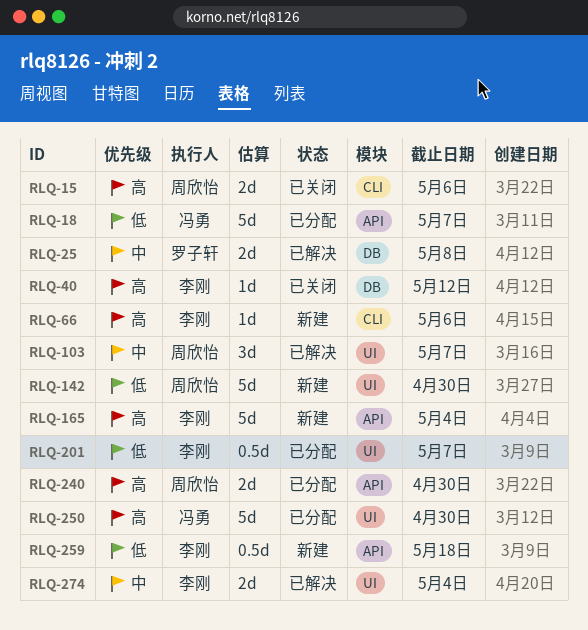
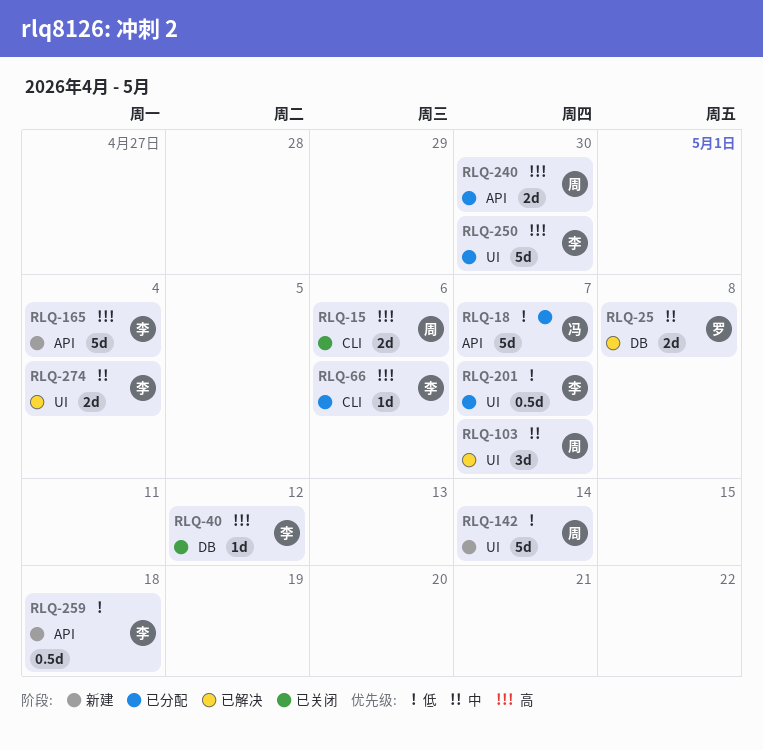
RLQ-66, status: 新建 -> 已分配
RLQ-142, due: Apr 30 -> May 14
RLQ-250, owner: 冯勇 -> 李刚

